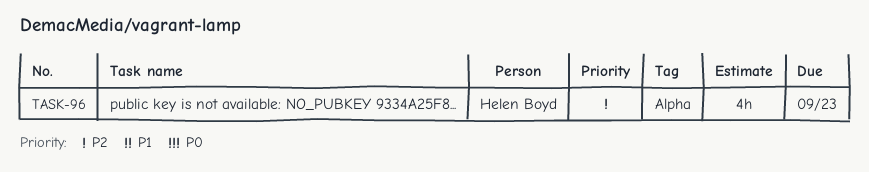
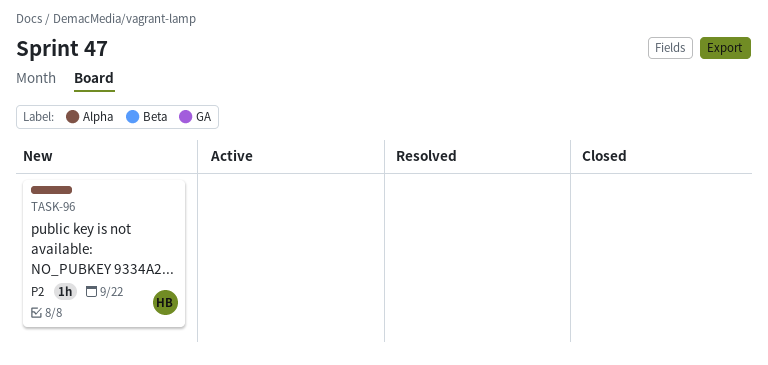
TASK-96, estimate: 4h -> 1h
TASK-96, due: Sep 23 -> Sep 22

